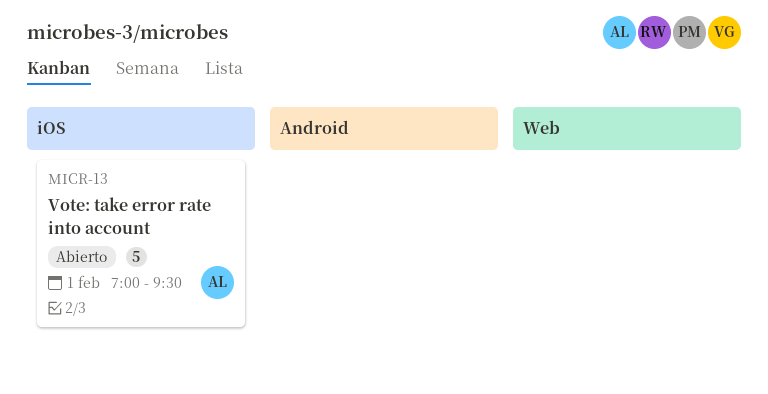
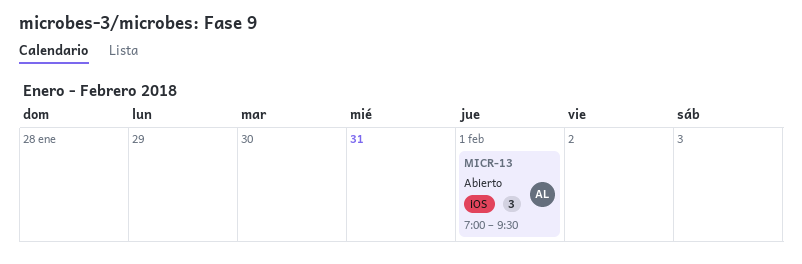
MICR-13, estimate: 5 -> 3

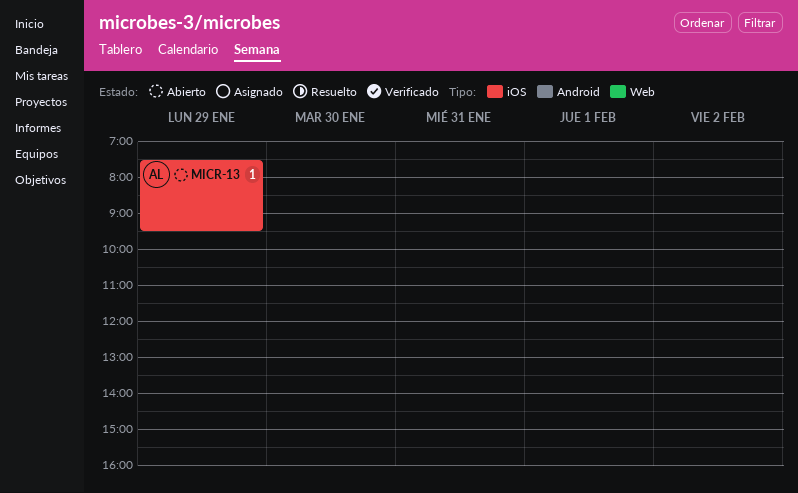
MICR-13, estimate: 3 -> 1
MICR-13, day: Feb 1 -> Jan 29
MICR-13, begins: 07:00 -> 07:30

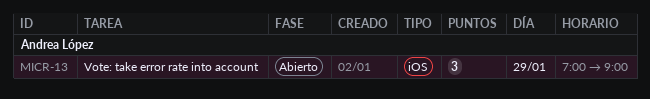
MICR-13, estimate: 1 -> 3
MICR-13, begins: 07:30 -> 07:00
MICR-13, ends: 09:30 -> 09:00

